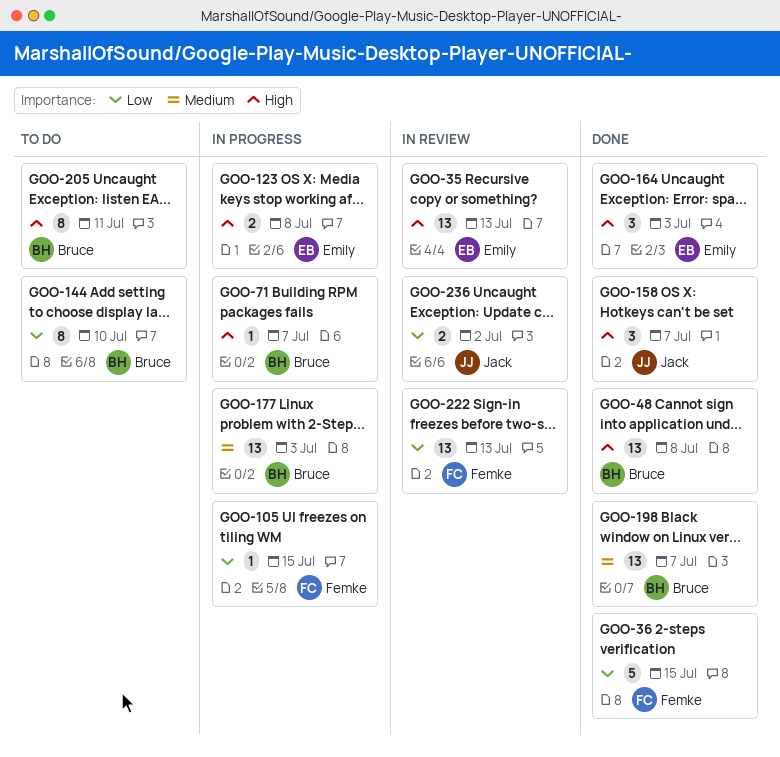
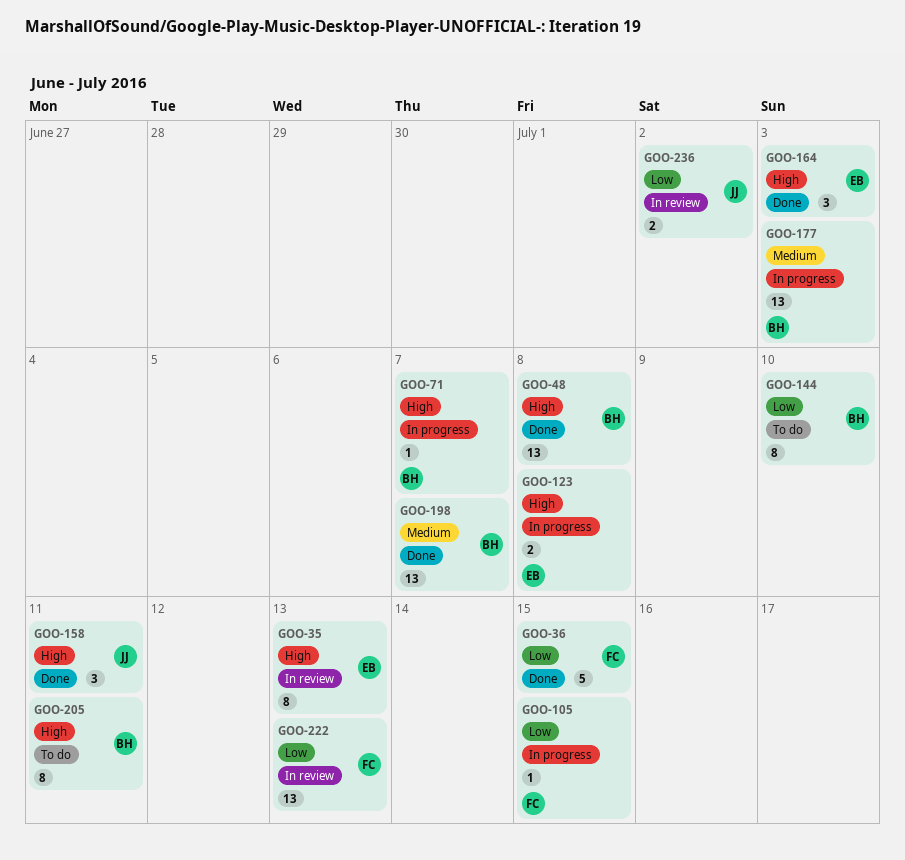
GOO-35, estimate: 13 -> 8
GOO-158, due: Jul 7 -> Jul 11

